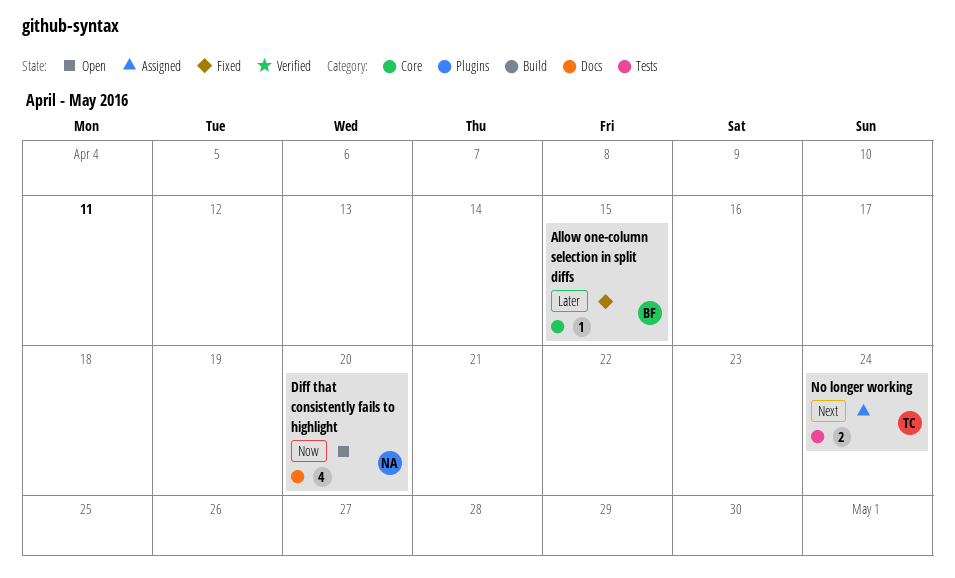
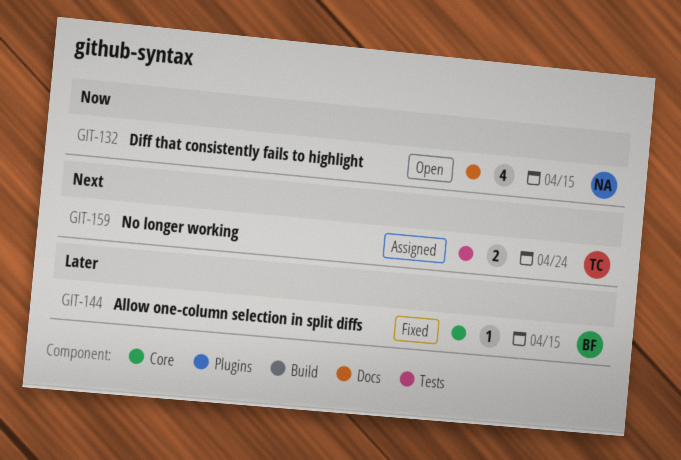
Diff that consistently fails to highlight, due: Apr 20 -> Apr 15

